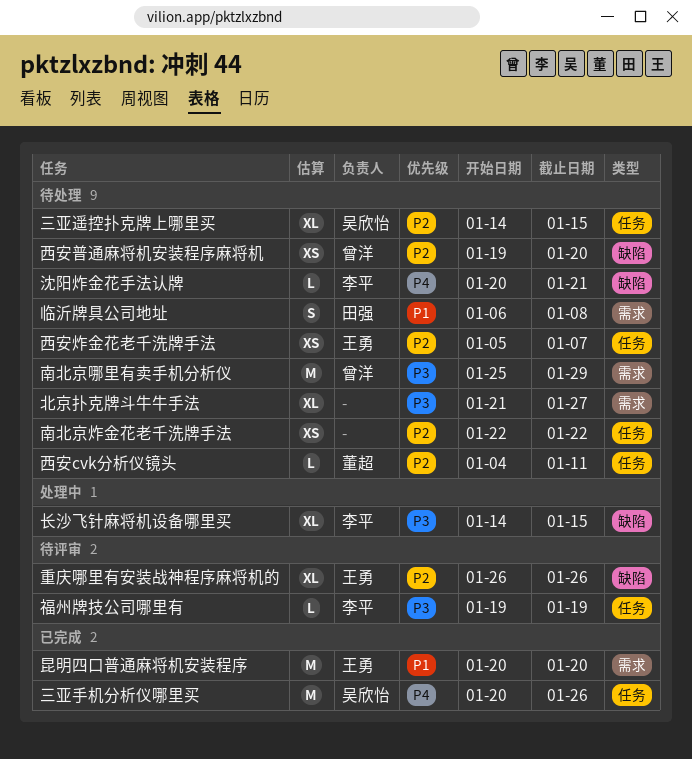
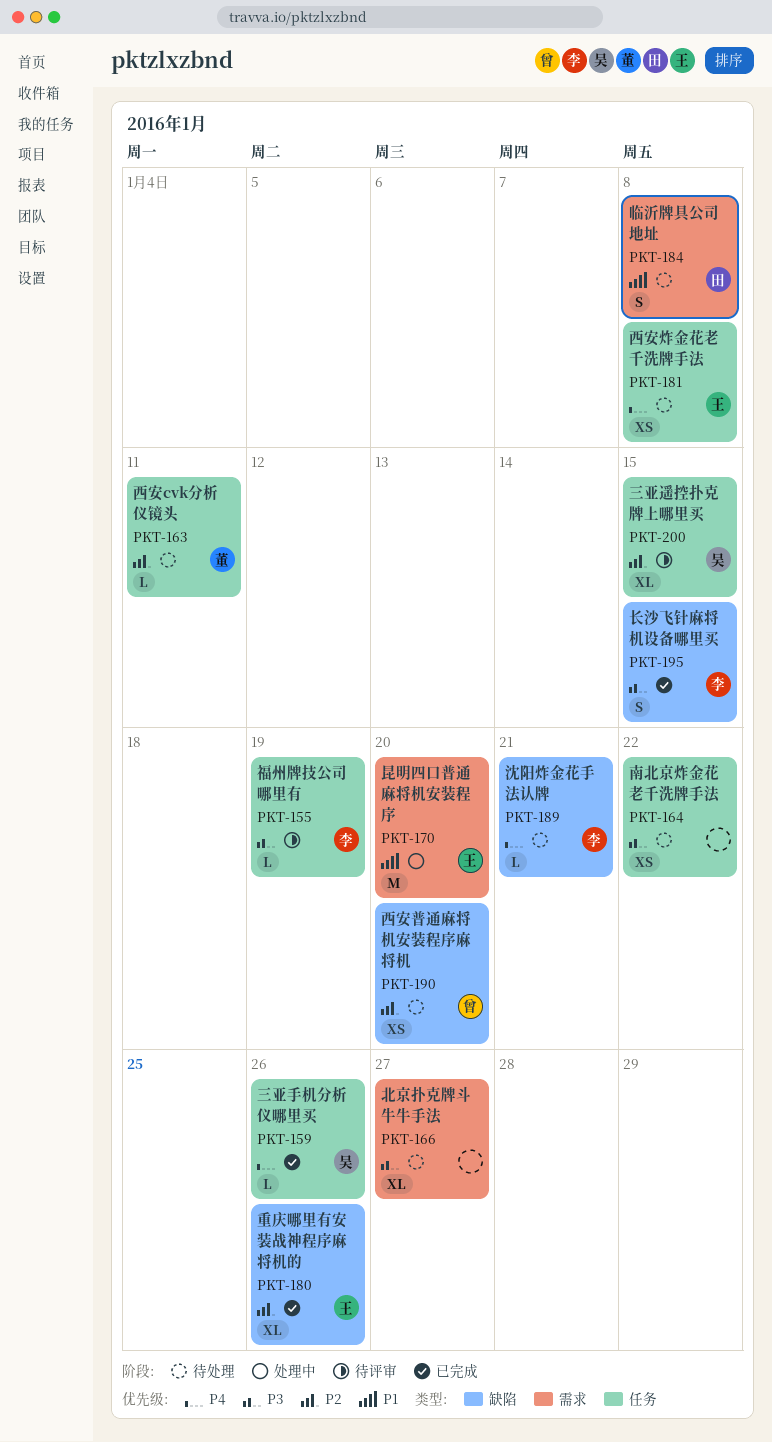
三亚手机分析仪哪里买, estimate: M -> L
三亚遥控扑克牌上哪里买, status: 待处理 -> 待评审
南北京哪里有卖手机分析仪: present -> none
南北京炸金花老千洗牌手法, priority: P2 -> P3
昆明四口普通麻将机安装程序, status: 已完成 -> 处理中
西安炸金花老千洗牌手法, priority: P2 -> P4
西安炸金花老千洗牌手法, due: Jan 7 -> Jan 8
重庆哪里有安装战神程序麻将机的, status: 待评审 -> 已完成
长沙飞针麻将机设备哪里买, status: 处理中 -> 已完成
长沙飞针麻将机设备哪里买, estimate: XL -> S

